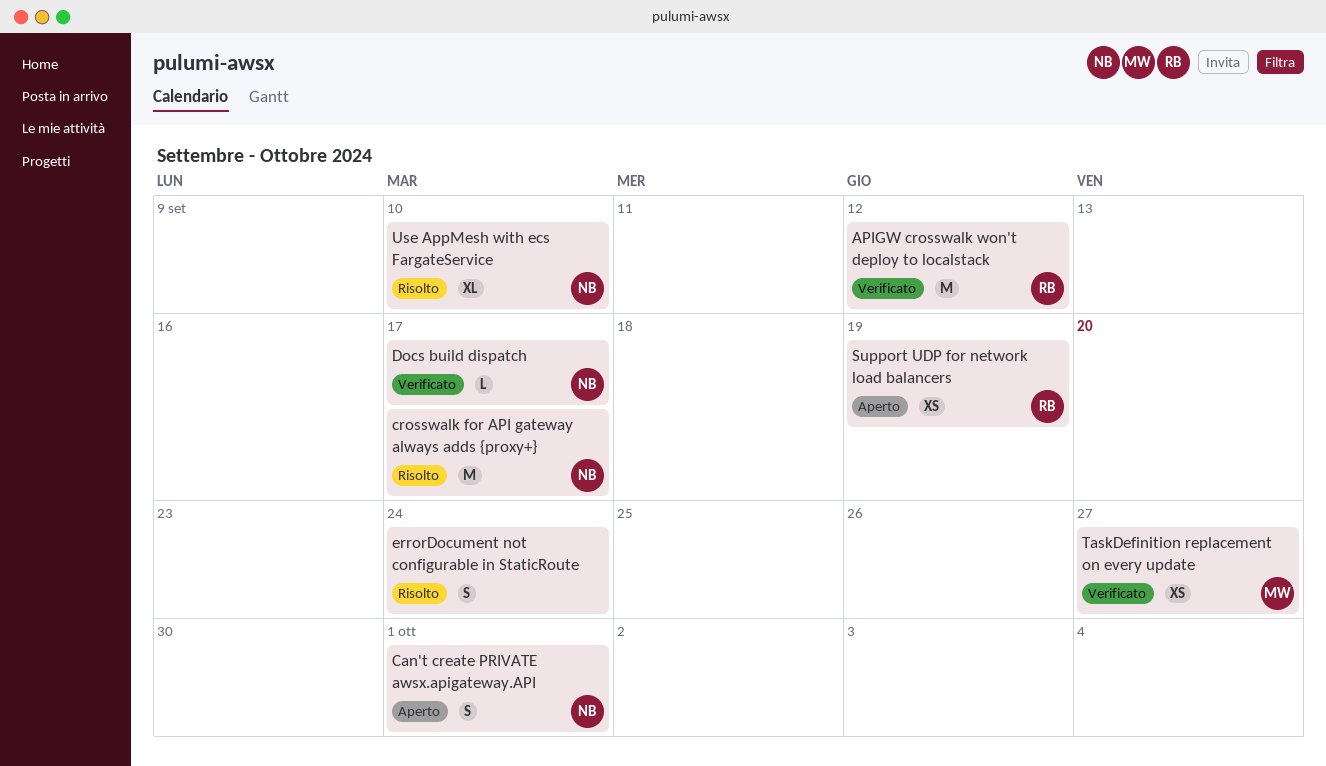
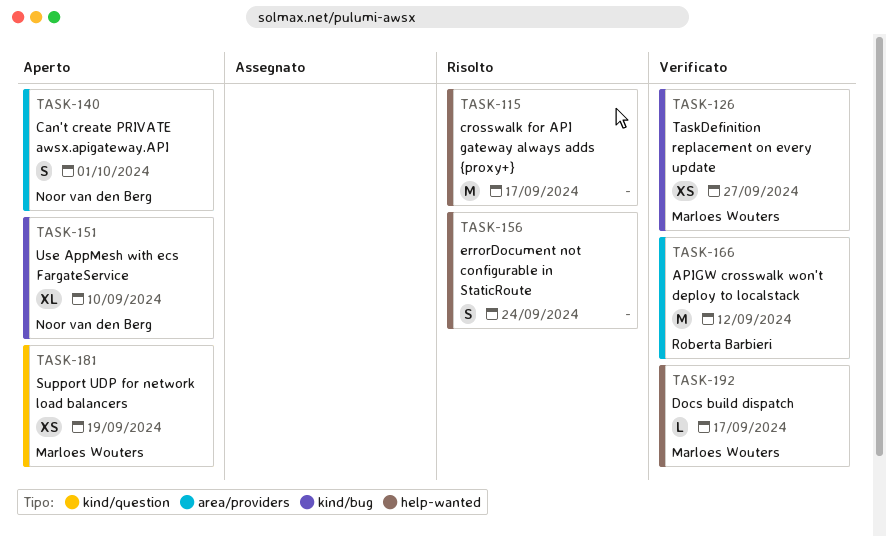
crosswalk for API gateway always adds {proxy+}, owner: Noor van den Berg -> none
Docs build dispatch, owner: Noor van den Berg -> Marloes Wouters
Support UDP for network load balancers, owner: Roberta Barbieri -> Marloes Wouters
Use AppMesh with ecs FargateService, status: Risolto -> Aperto

